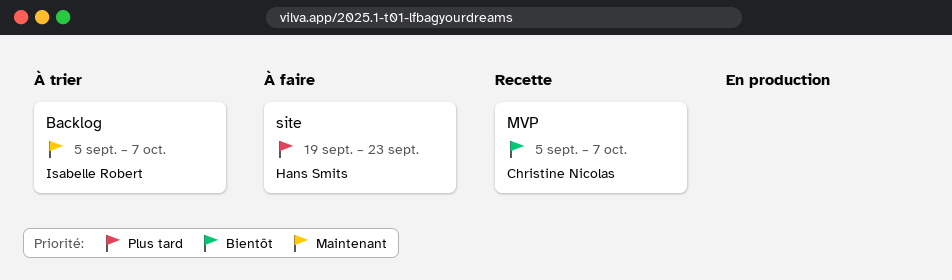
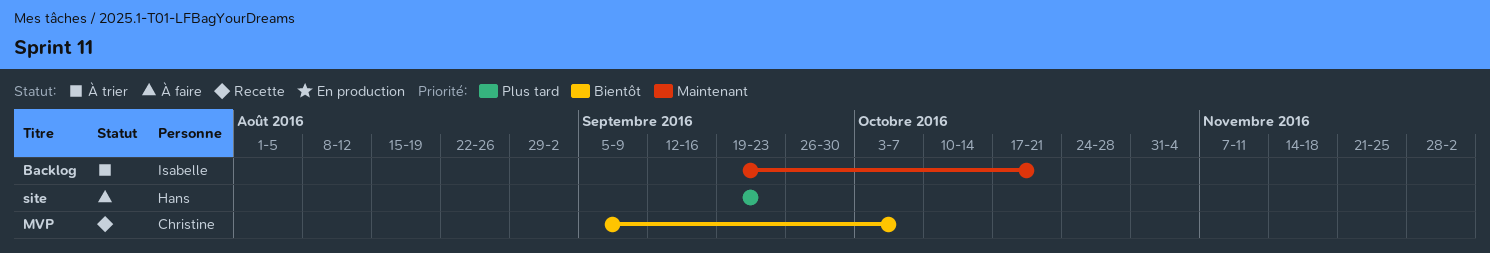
Backlog, start: Sep 5 -> Sep 19
Backlog, due: Oct 7 -> Oct 21

